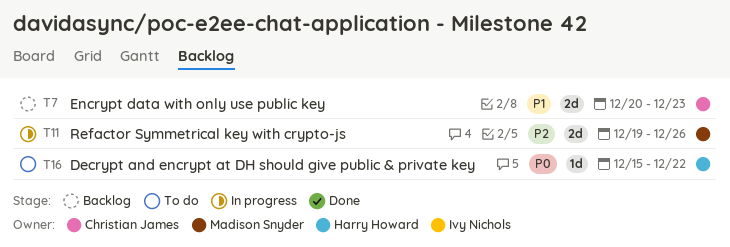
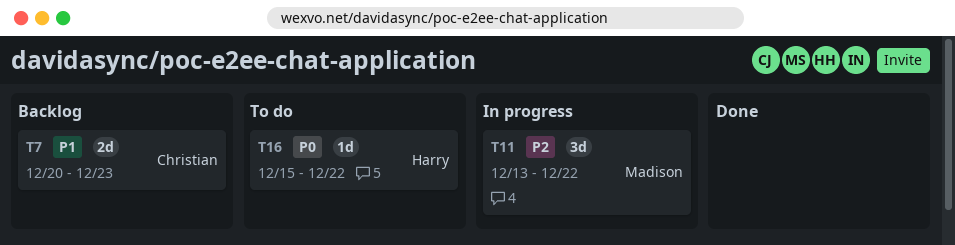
T11, estimate: 2d -> 3d
T11, start: Dec 19 -> Dec 13
T11, due: Dec 26 -> Dec 22

